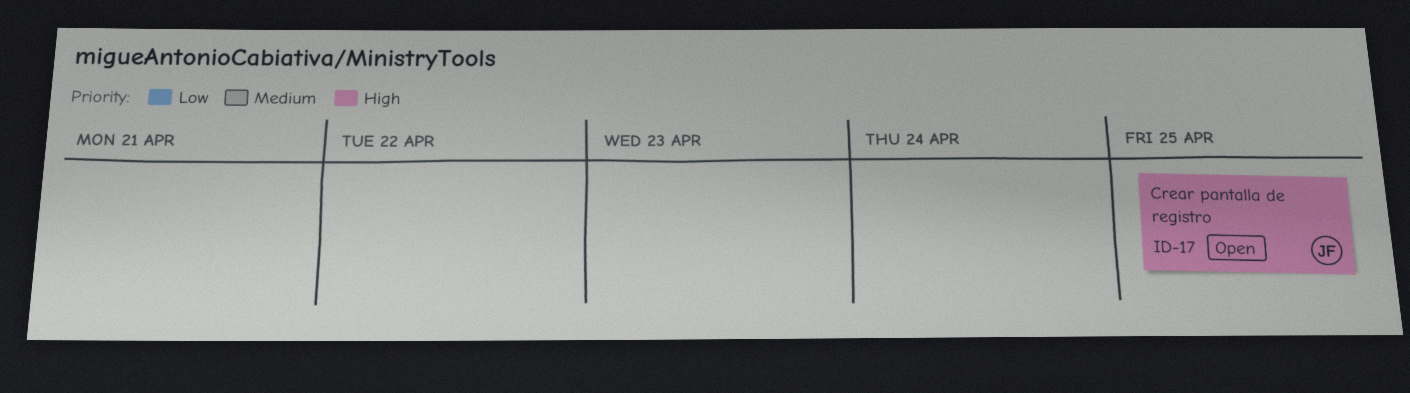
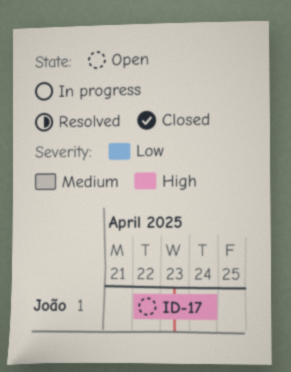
ID-17, due: Apr 25 -> Apr 24

